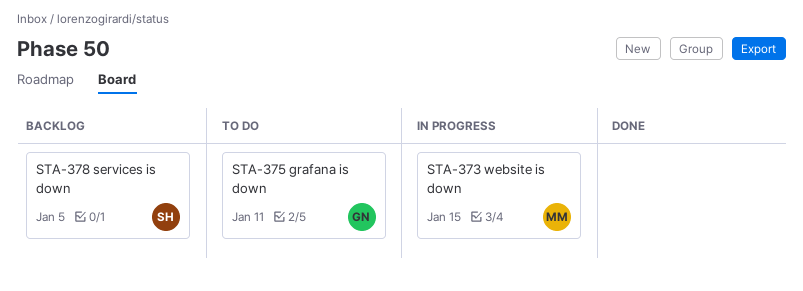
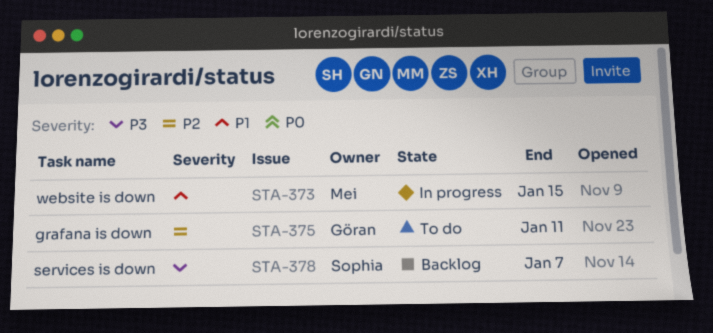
STA-378, due: Jan 5 -> Jan 7

